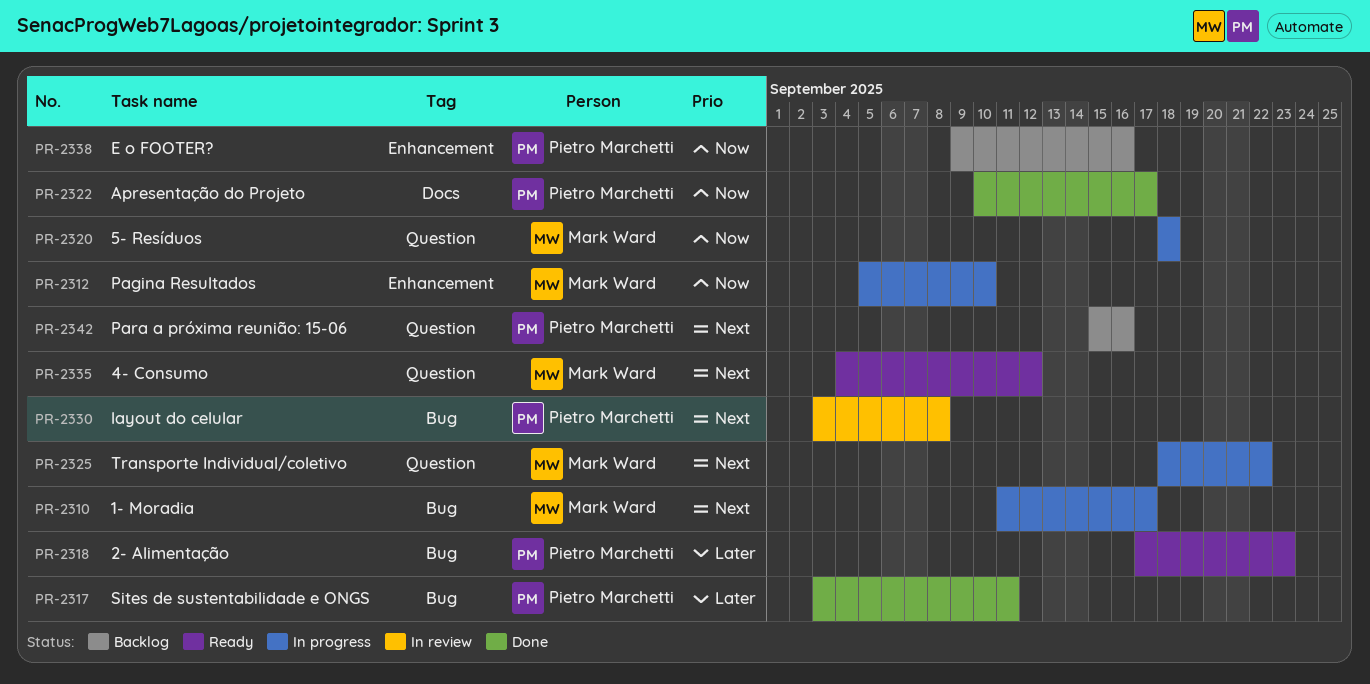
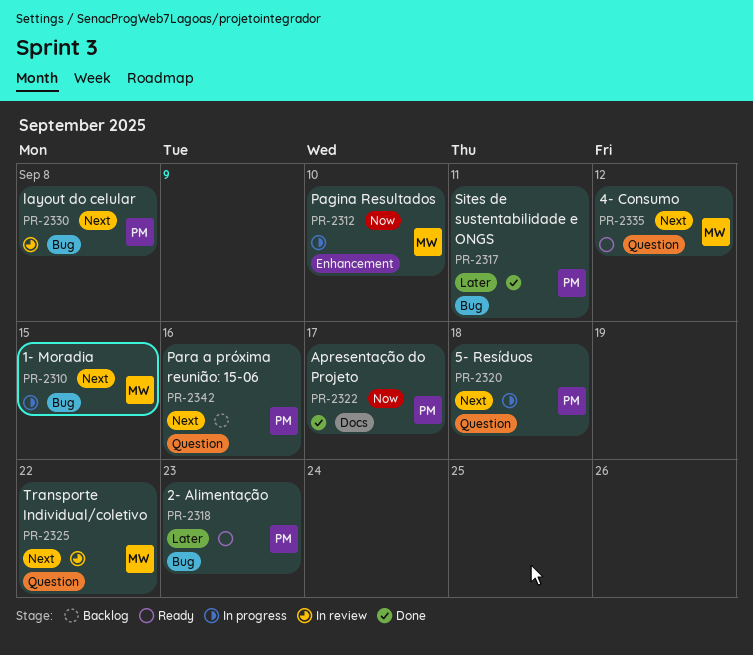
PR-2310, due: Sep 17 -> Sep 15
PR-2320, owner: Mark Ward -> Pietro Marchetti
PR-2320, priority: Now -> Next
PR-2325, status: In progress -> In review
PR-2338: present -> none

